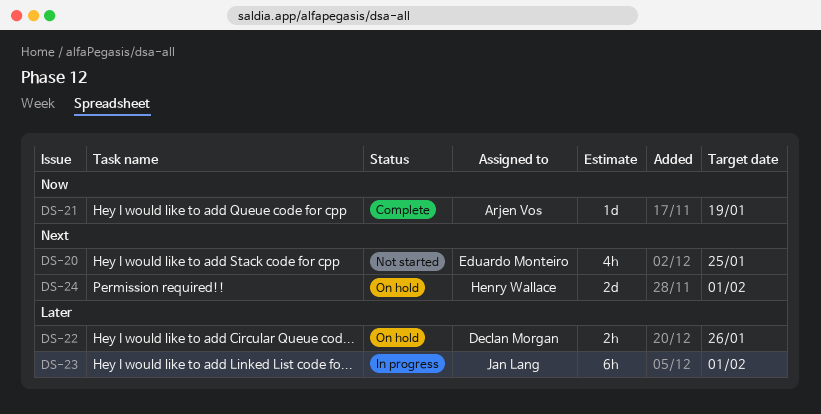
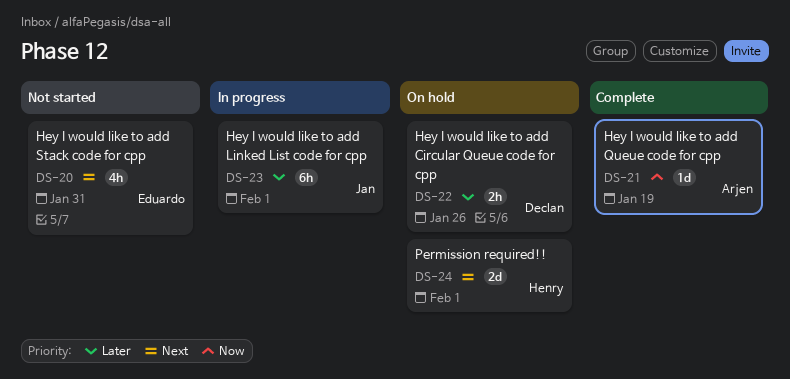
DS-20, due: Jan 25 -> Jan 31

